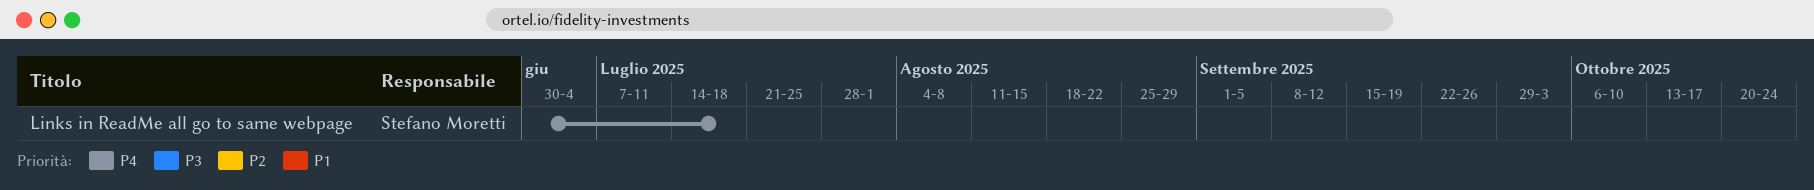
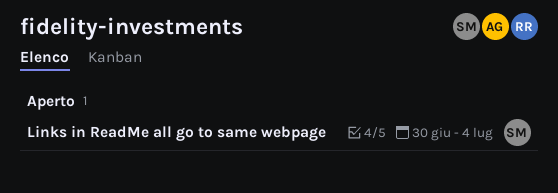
Links in ReadMe all go to same webpage, due: Jul 18 -> Jul 4

